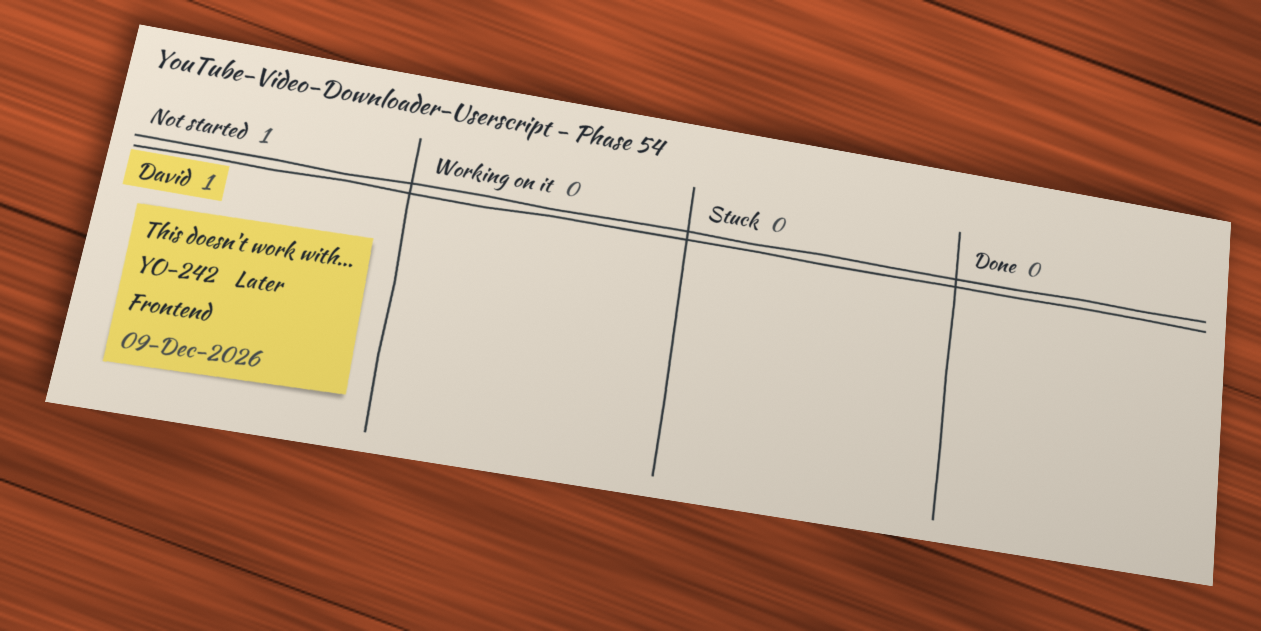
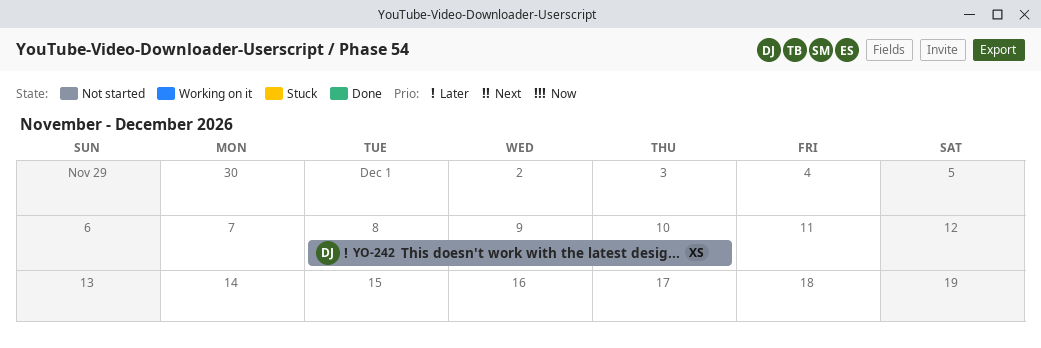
YO-242, due: Dec 9 -> Dec 10

